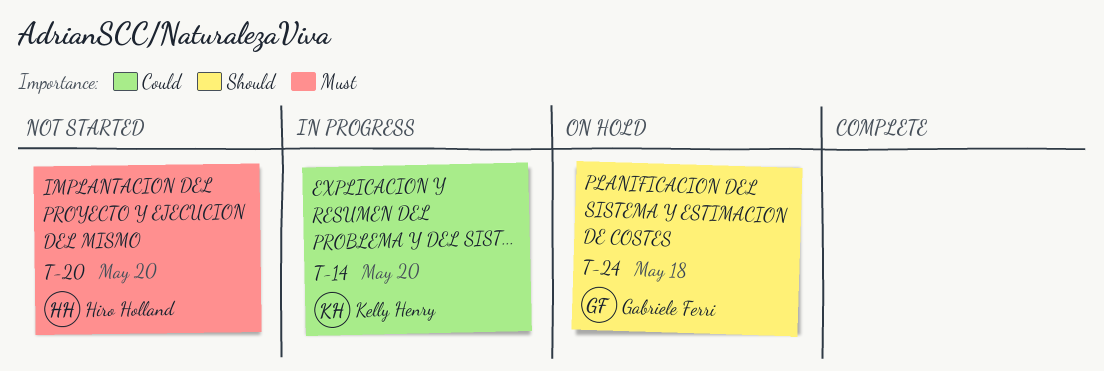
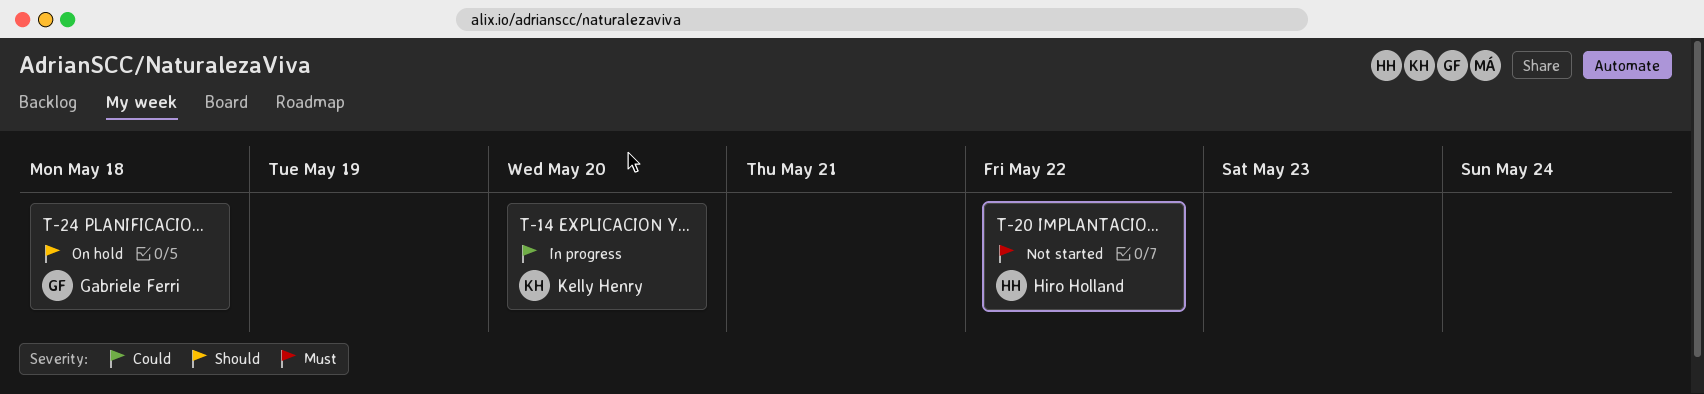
T-20, due: May 20 -> May 22

